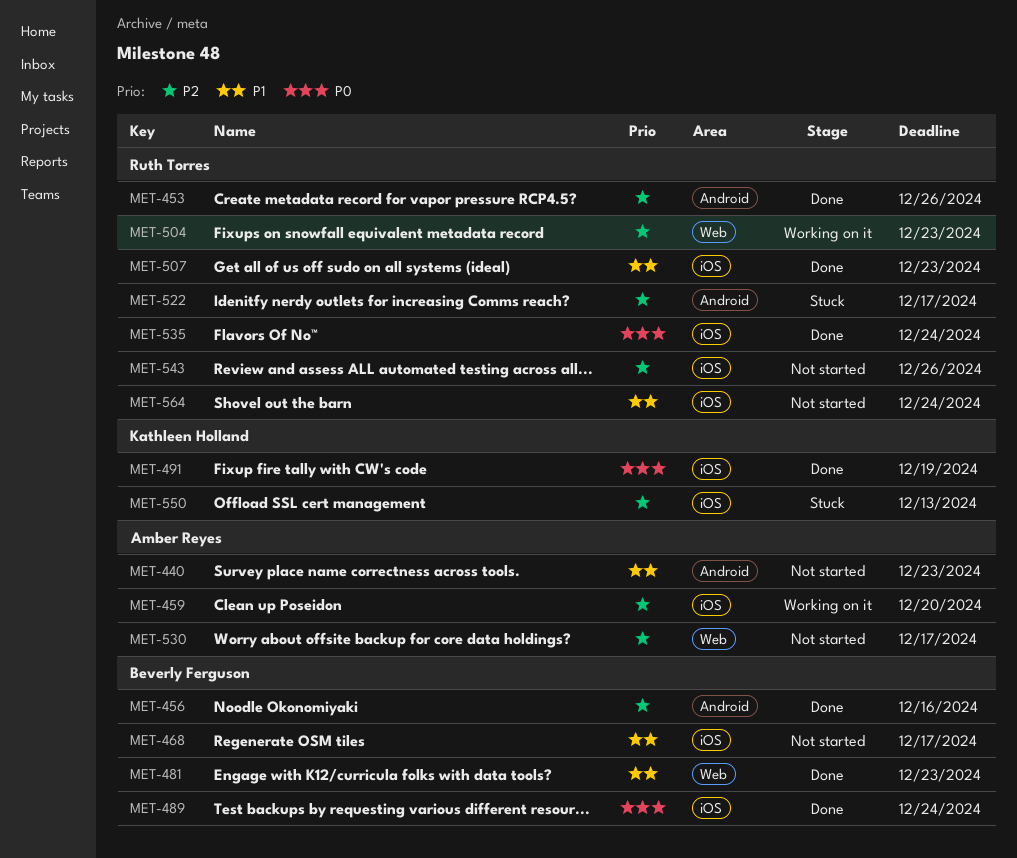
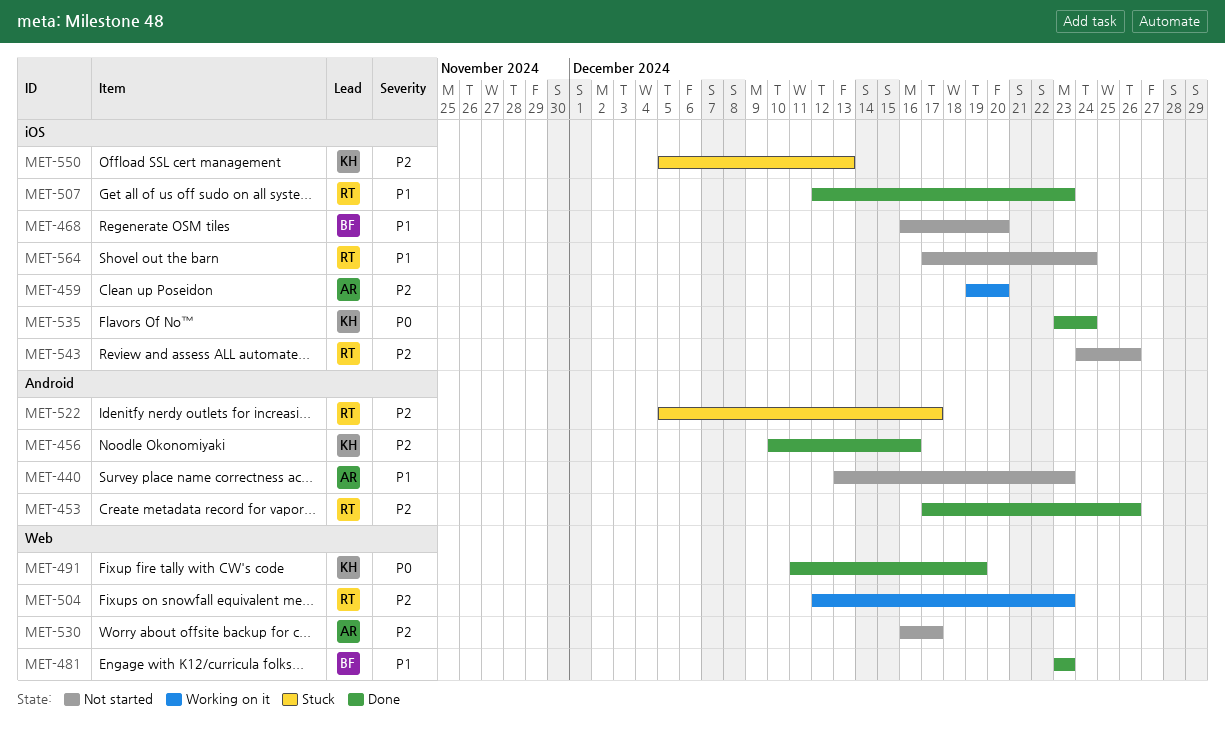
MET-456, owner: Beverly Ferguson -> Kathleen Holland
MET-468, due: Dec 17 -> Dec 20
MET-489: present -> none
MET-491, label: iOS -> Web
MET-535, owner: Ruth Torres -> Kathleen Holland

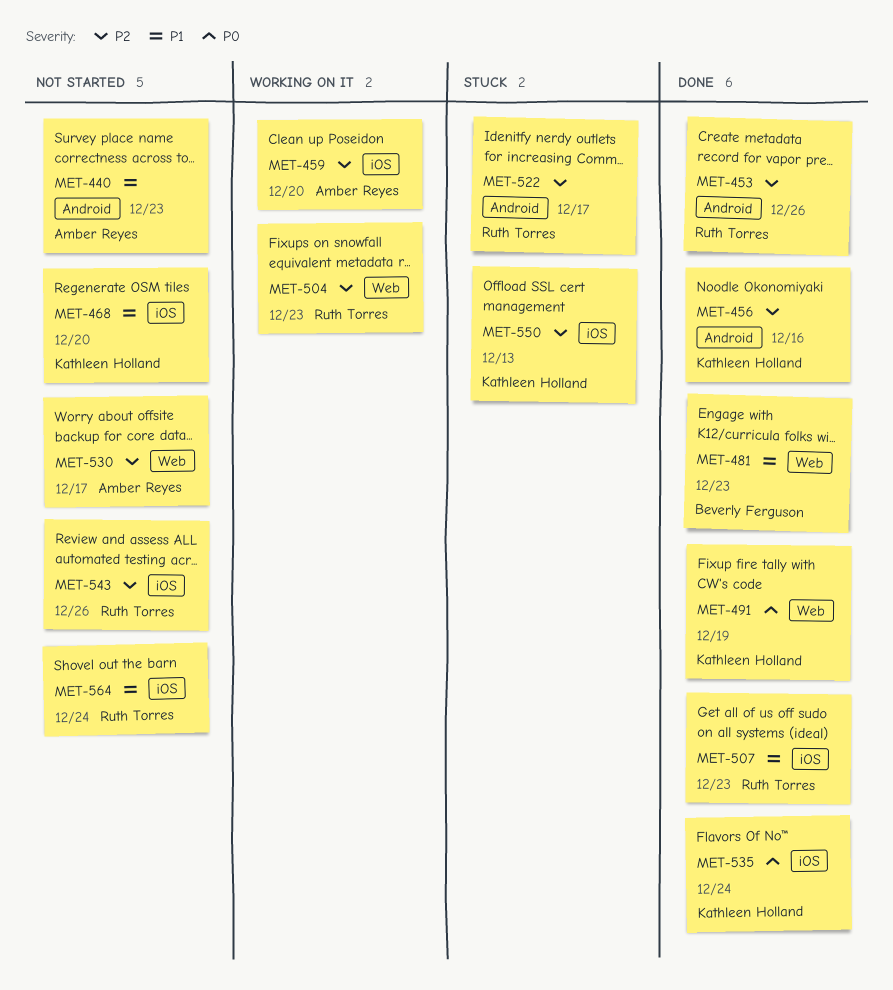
MET-468, owner: Beverly Ferguson -> Kathleen Holland

